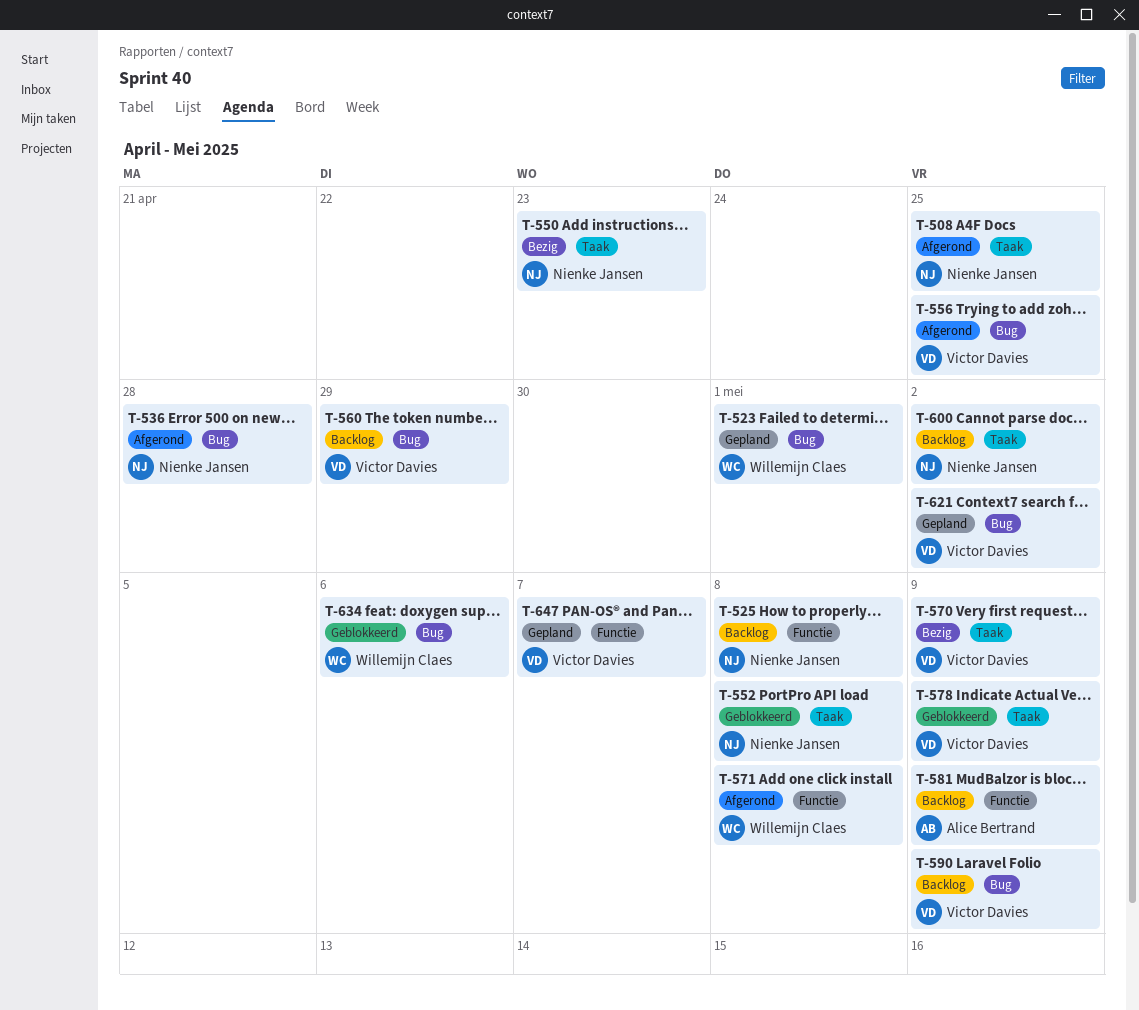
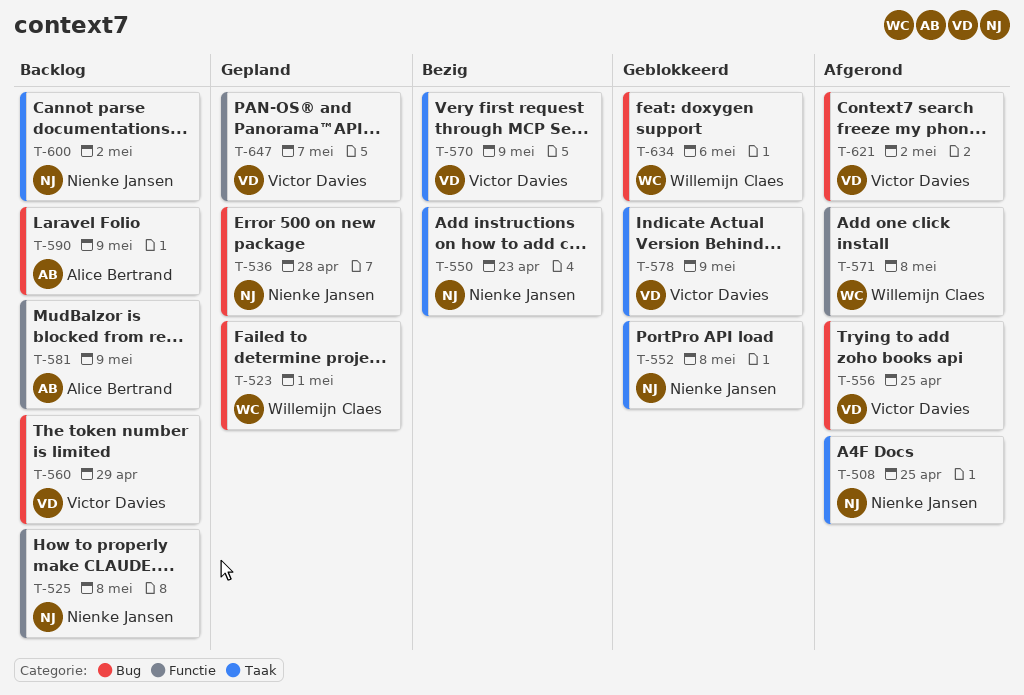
T-536, status: Afgerond -> Gepland
T-590, owner: Victor Davies -> Alice Bertrand
T-621, status: Gepland -> Afgerond

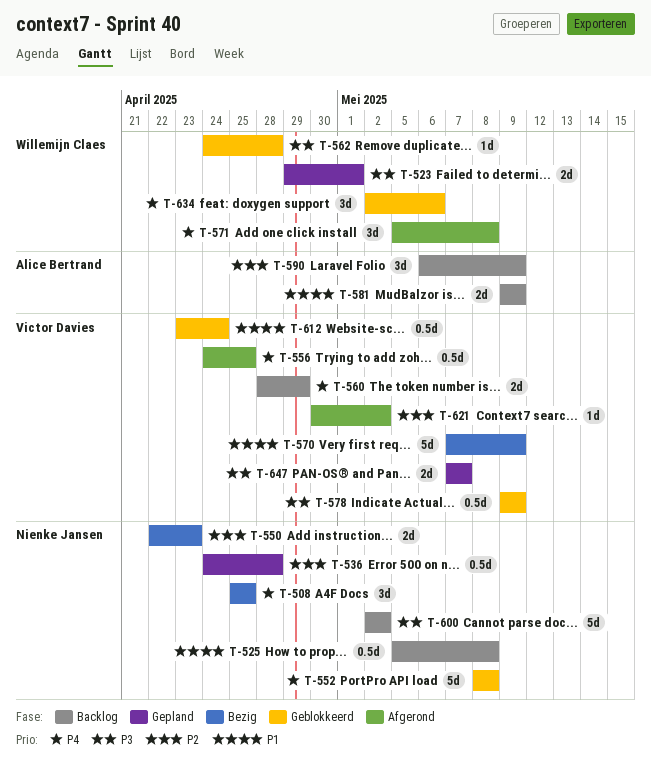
T-508, status: Afgerond -> Bezig
T-562: none -> present
T-612: none -> present

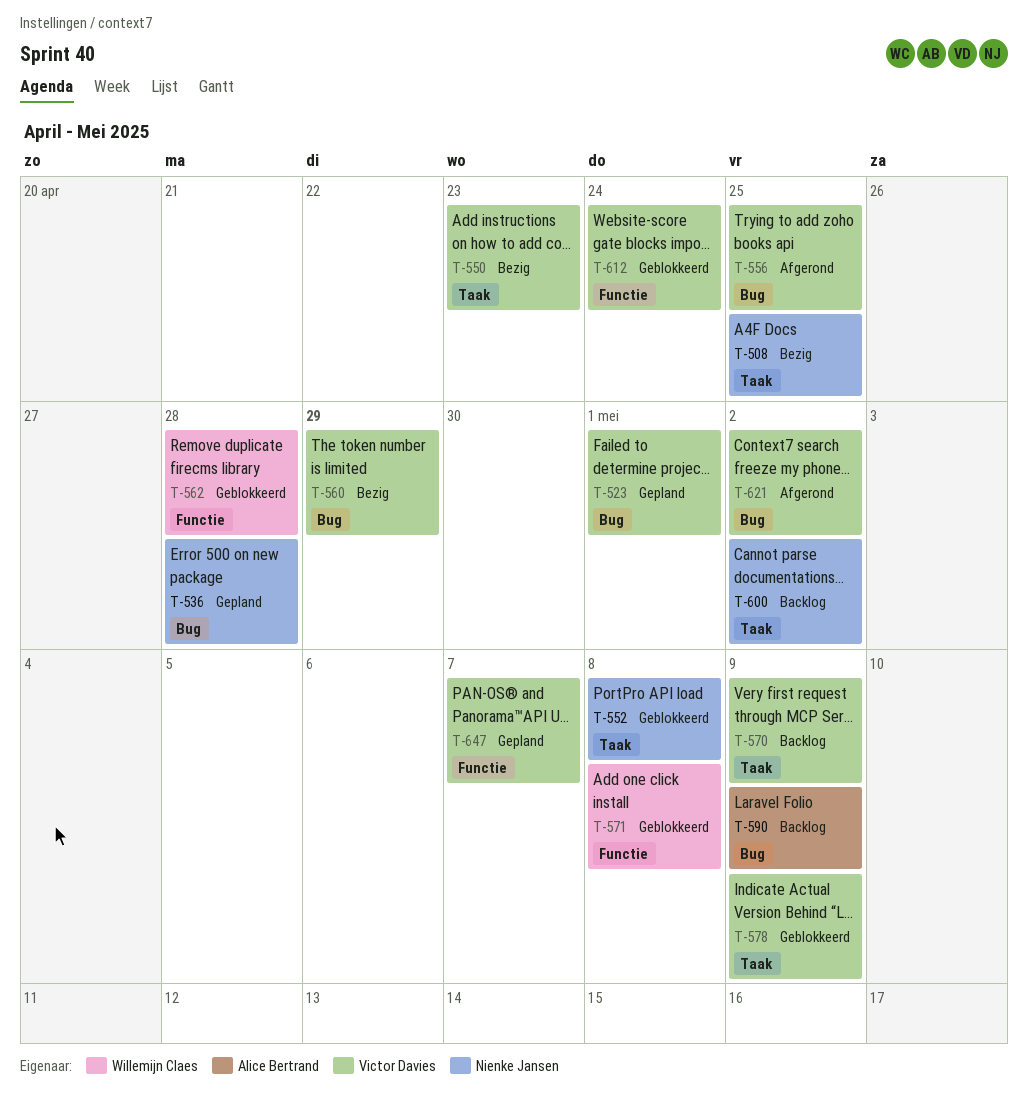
T-523, owner: Willemijn Claes -> Victor Davies
T-525: present -> none
T-550, owner: Nienke Jansen -> Victor Davies
T-560, status: Backlog -> Bezig
T-570, status: Bezig -> Backlog
T-571, status: Afgerond -> Geblokkeerd
T-581: present -> none
T-634: present -> none

